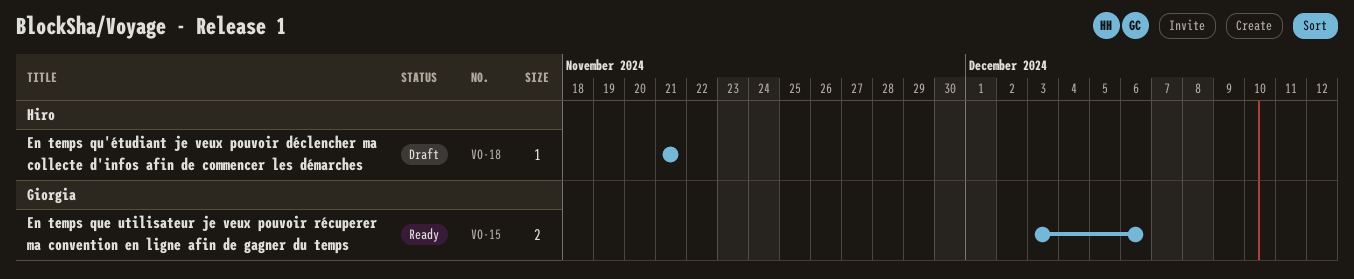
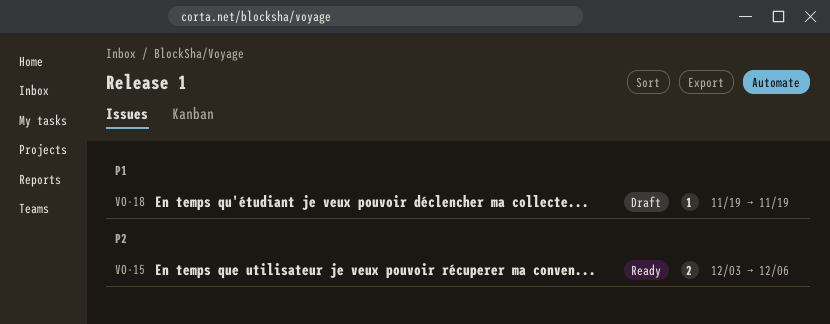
VO-18, start: Nov 21 -> Nov 19
VO-18, due: Nov 21 -> Nov 19

